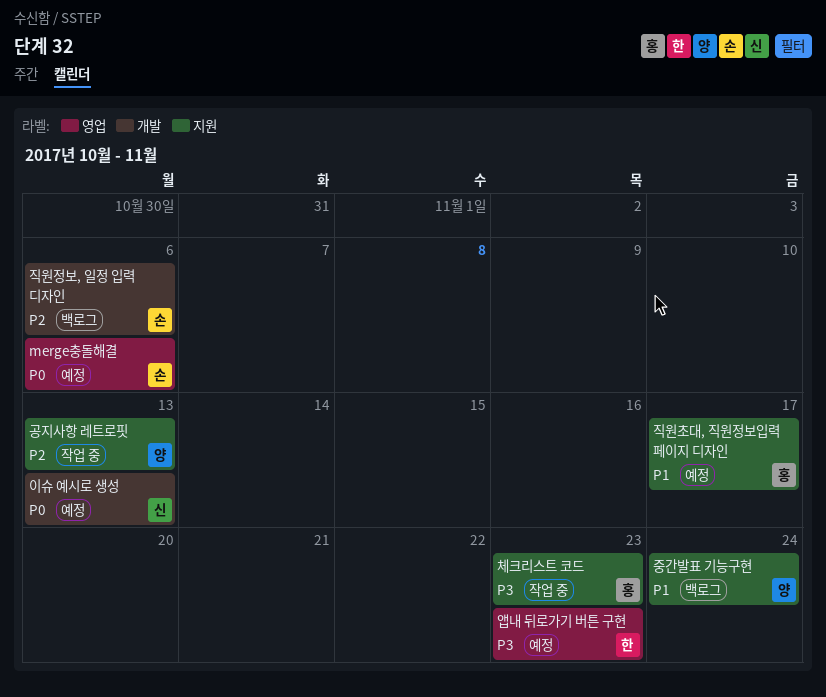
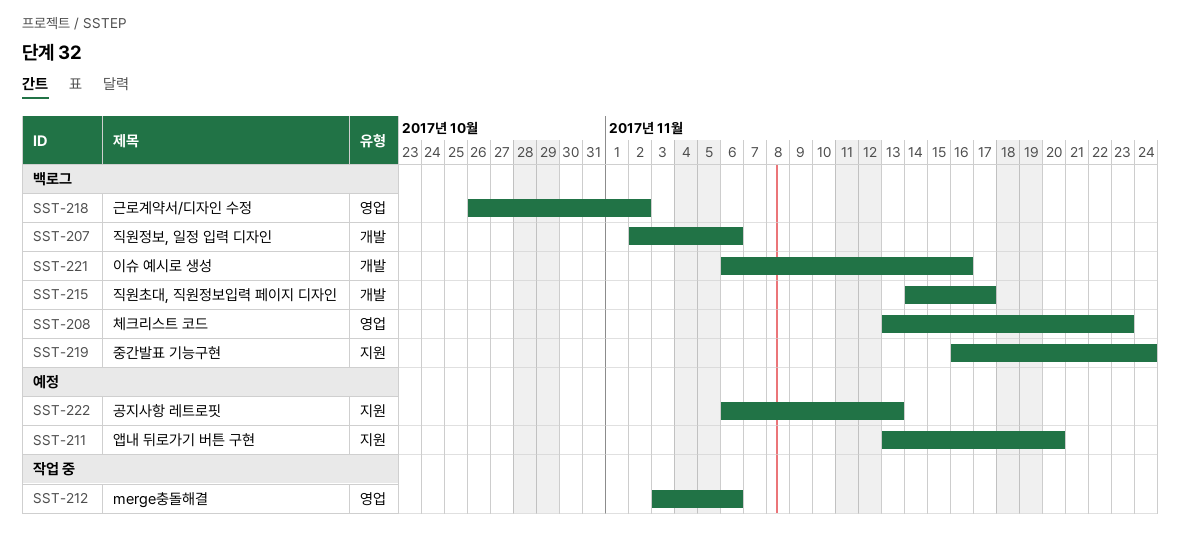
merge충돌해결, status: 예정 -> 작업 중
공지사항 레트로핏, status: 작업 중 -> 예정
근로계약서/디자인 수정: none -> present
앱내 뒤로가기 버튼 구현, label: 영업 -> 지원
앱내 뒤로가기 버튼 구현, due: Nov 23 -> Nov 20
이슈 예시로 생성, status: 예정 -> 백로그
이슈 예시로 생성, due: Nov 13 -> Nov 16
직원초대, 직원정보입력 페이지 디자인, status: 예정 -> 백로그
직원초대, 직원정보입력 페이지 디자인, label: 지원 -> 개발
체크리스트 코드, status: 작업 중 -> 백로그
체크리스트 코드, label: 지원 -> 영업

